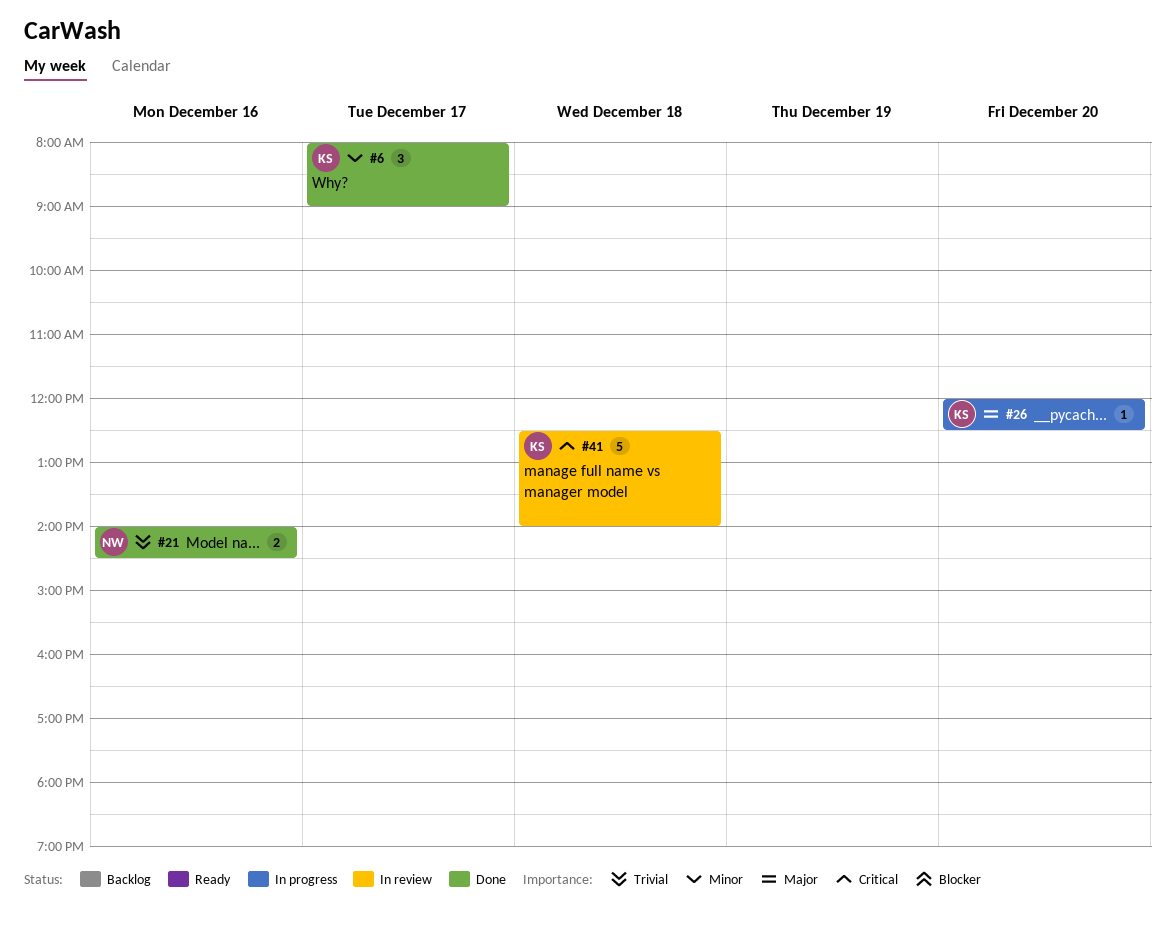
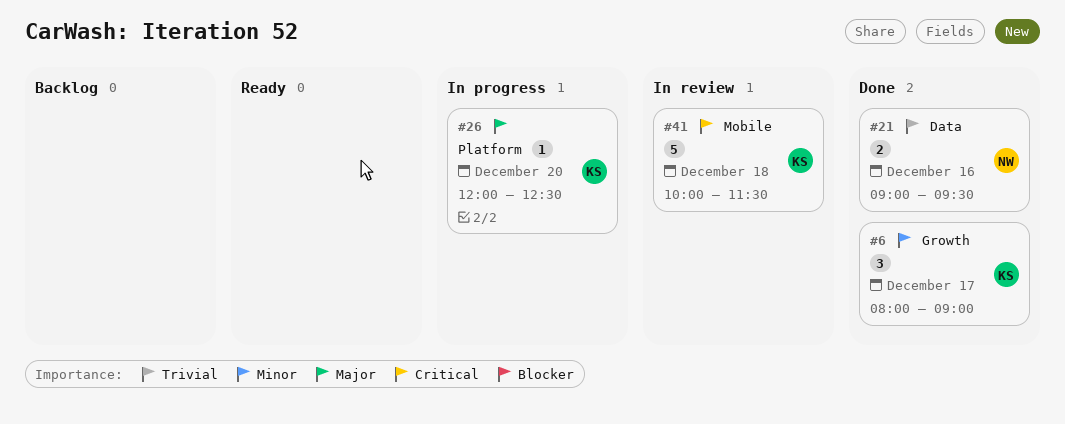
#21, begins: 14:00 -> 09:00
#21, ends: 14:30 -> 09:30
#41, begins: 12:30 -> 10:00
#41, ends: 14:00 -> 11:30

